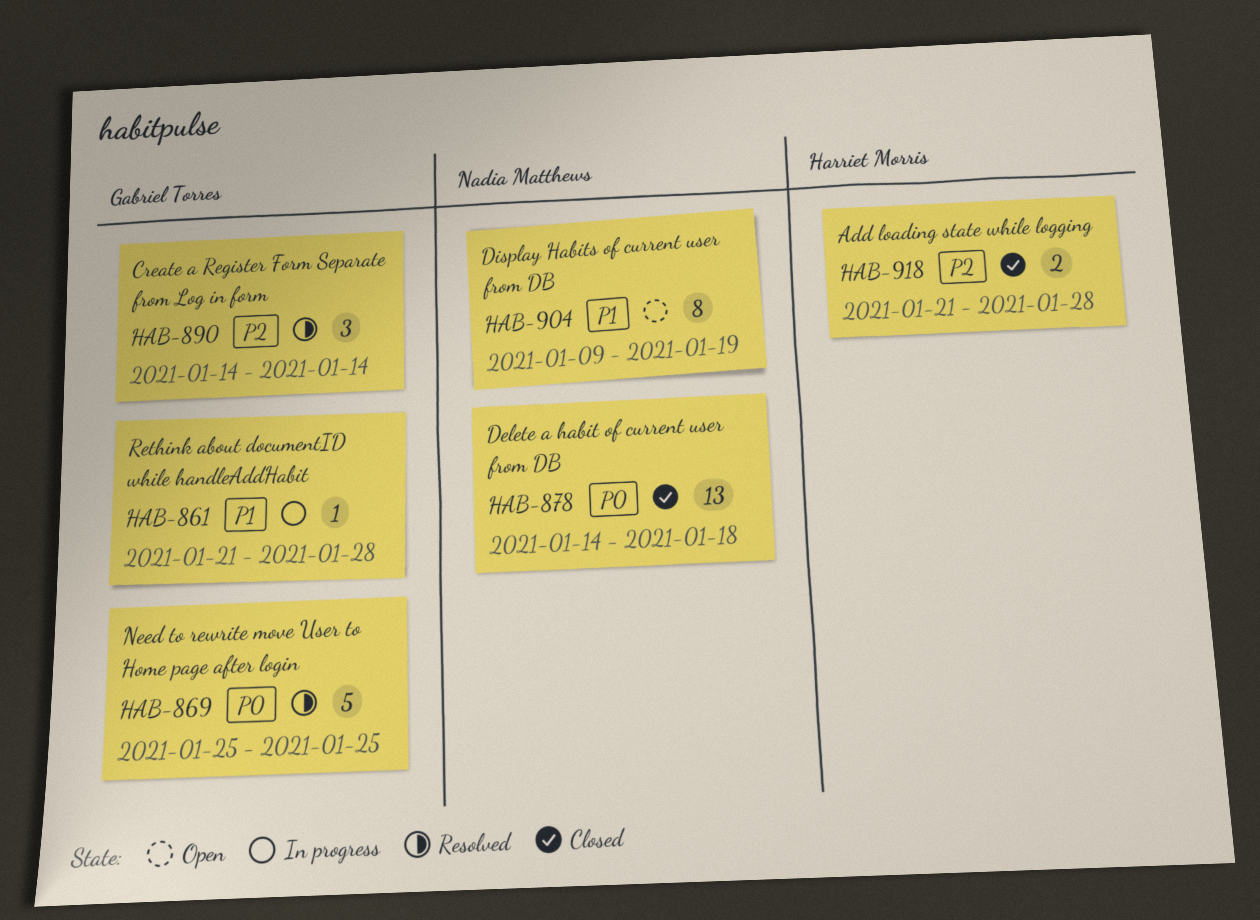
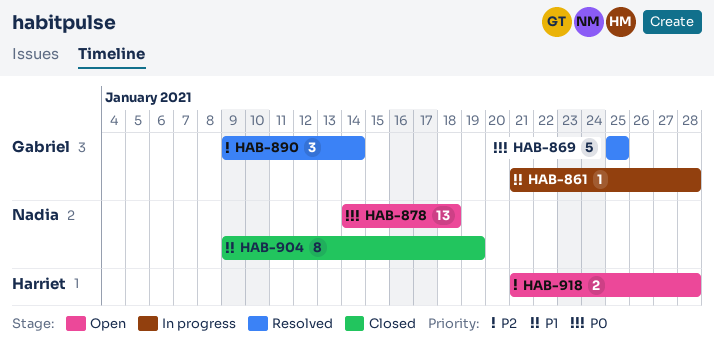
HAB-878, status: Closed -> Open
HAB-890, start: Jan 14 -> Jan 9
HAB-904, status: Open -> Closed
HAB-918, status: Closed -> Open

